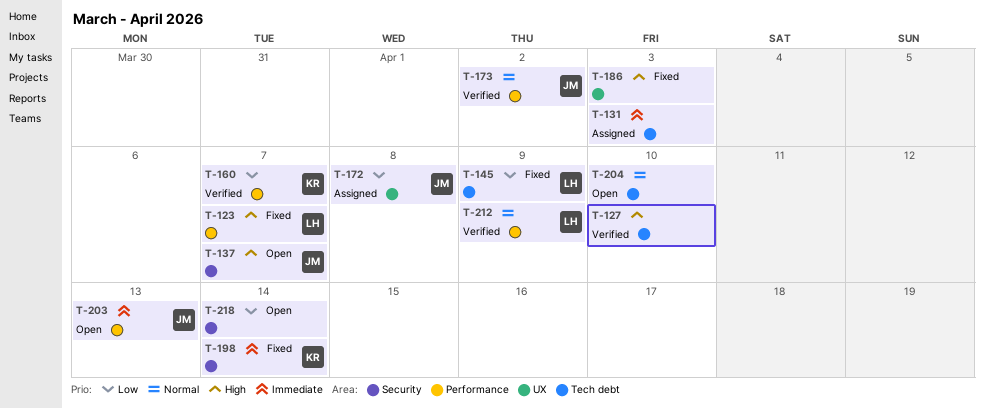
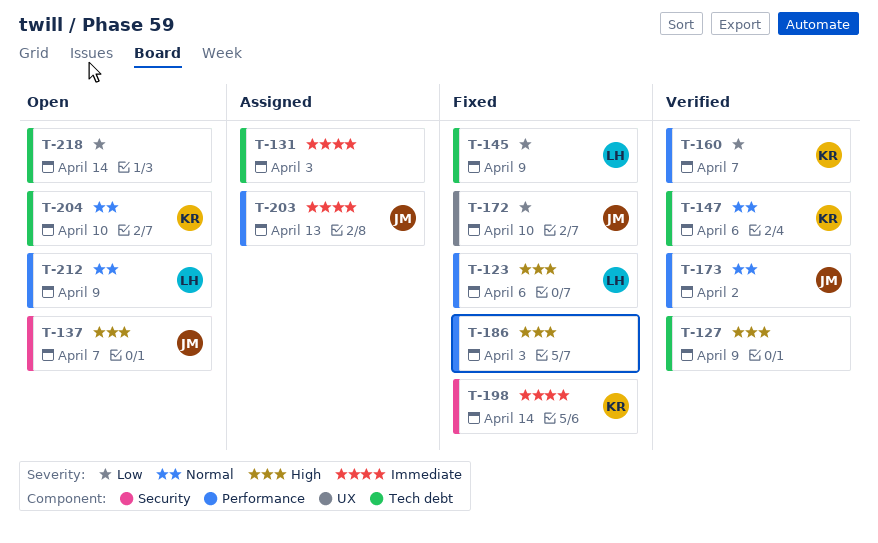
T-123, due: Apr 7 -> Apr 6
T-127, due: Apr 10 -> Apr 9
T-147: none -> present
T-172, status: Assigned -> Fixed
T-172, due: Apr 8 -> Apr 10
T-186, label: UX -> Performance
T-203, status: Open -> Assigned
T-204, owner: none -> KR
T-212, status: Verified -> Open
T-218, label: Security -> Tech debt

